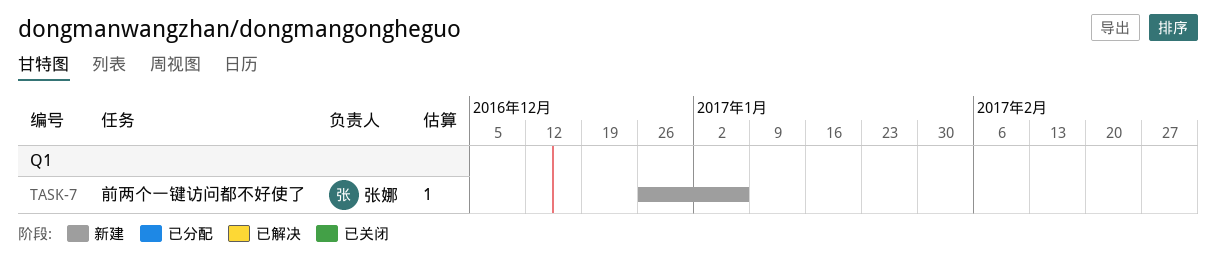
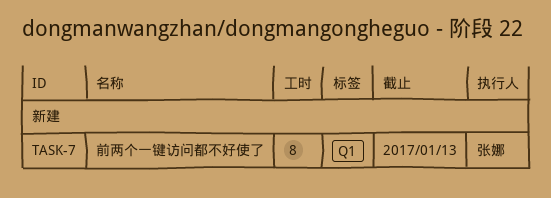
TASK-7, estimate: 1 -> 8
TASK-7, due: Jan 6 -> Jan 13

